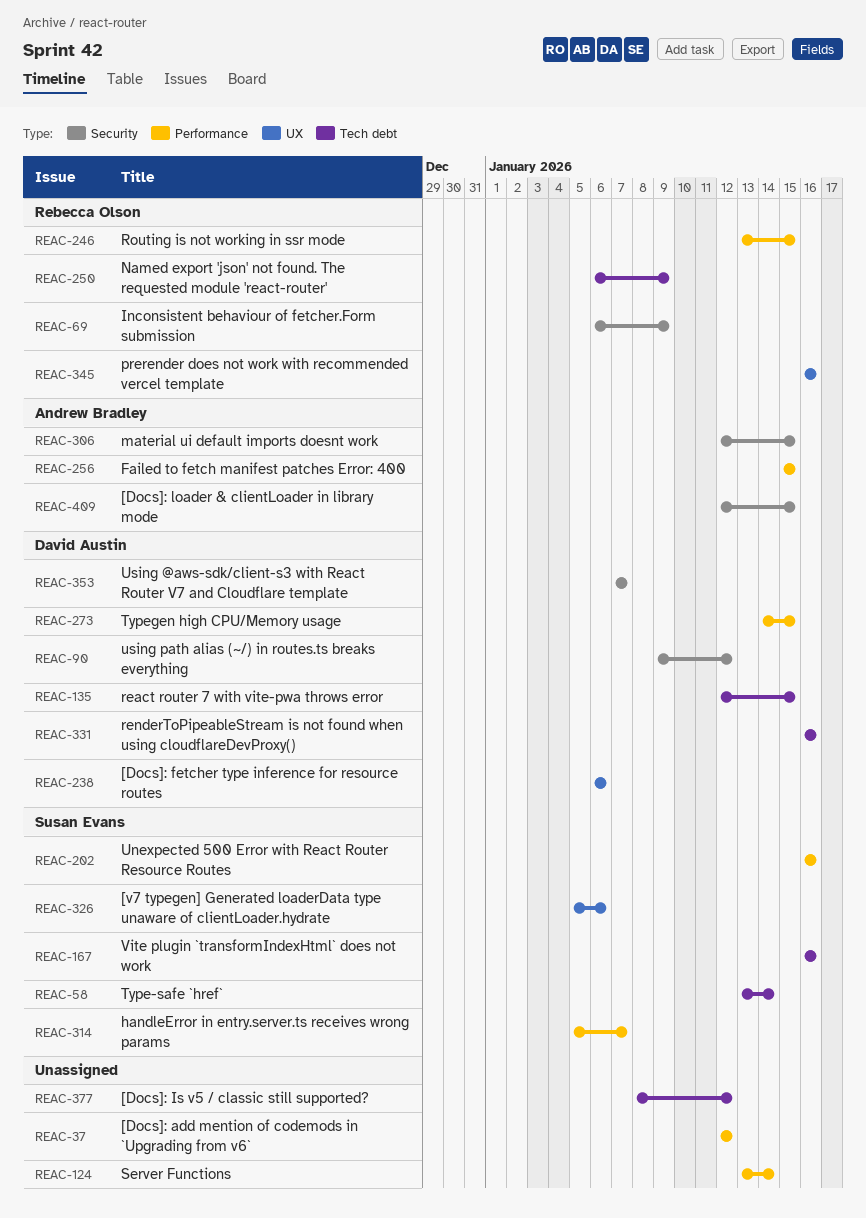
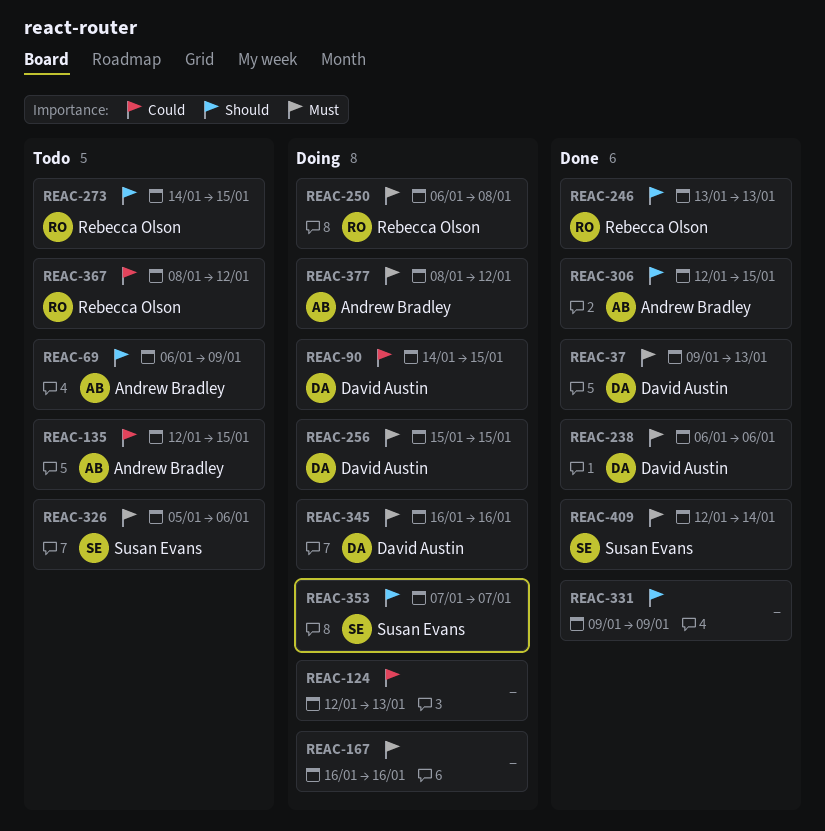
REAC-37, owner: none -> David Austin
REAC-37, start: Jan 12 -> Jan 9
REAC-37, due: Jan 12 -> Jan 13
REAC-58: present -> none
REAC-69, owner: Rebecca Olson -> Andrew Bradley
REAC-90, start: Jan 9 -> Jan 14
REAC-90, due: Jan 12 -> Jan 15
REAC-124, start: Jan 13 -> Jan 12
REAC-124, due: Jan 14 -> Jan 13
REAC-135, owner: David Austin -> Andrew Bradley
REAC-167, owner: Susan Evans -> none
REAC-202: present -> none
REAC-246, due: Jan 15 -> Jan 13
REAC-250, due: Jan 9 -> Jan 8
REAC-256, owner: Andrew Bradley -> David Austin
REAC-273, owner: David Austin -> Rebecca Olson
REAC-314: present -> none
REAC-331, owner: David Austin -> none
REAC-331, start: Jan 16 -> Jan 9
REAC-331, due: Jan 16 -> Jan 9
REAC-345, owner: Rebecca Olson -> David Austin
REAC-353, owner: David Austin -> Susan Evans
REAC-367: none -> present
REAC-377, owner: none -> Andrew Bradley
REAC-409, owner: Andrew Bradley -> Susan Evans
REAC-409, due: Jan 15 -> Jan 14

